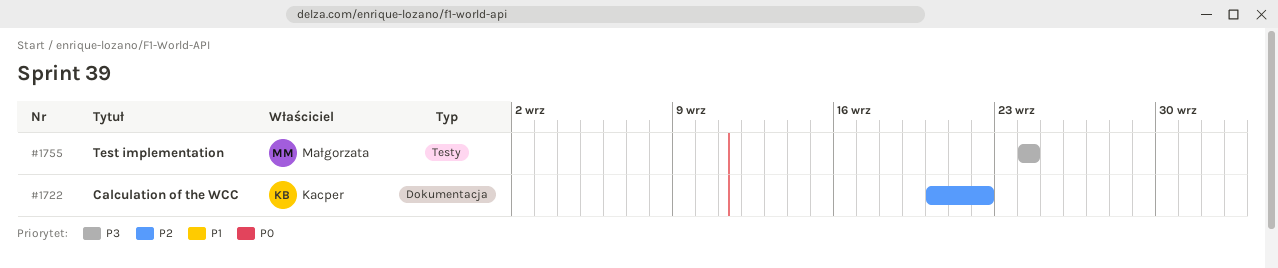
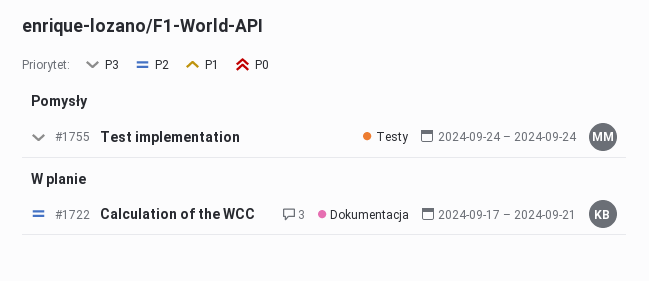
#1722, start: Sep 20 -> Sep 17
#1722, due: Sep 22 -> Sep 21

